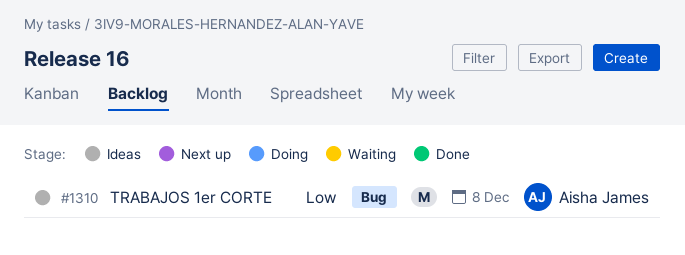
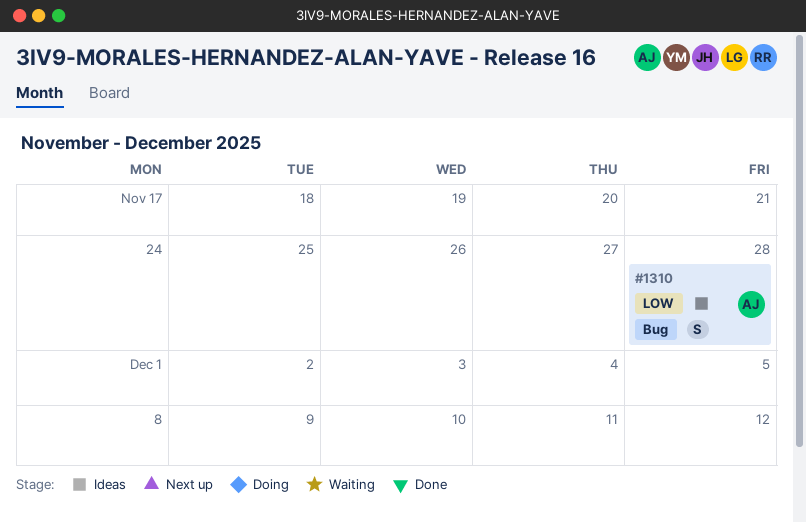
#1310, estimate: M -> S
#1310, due: Dec 8 -> Nov 28

